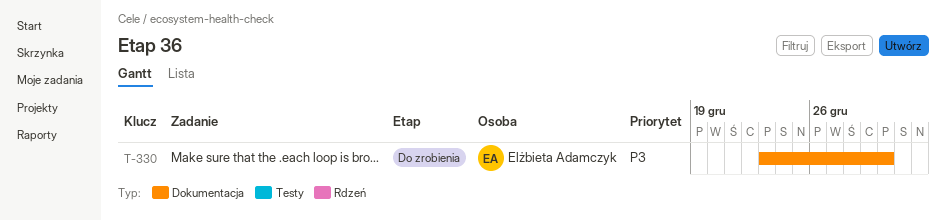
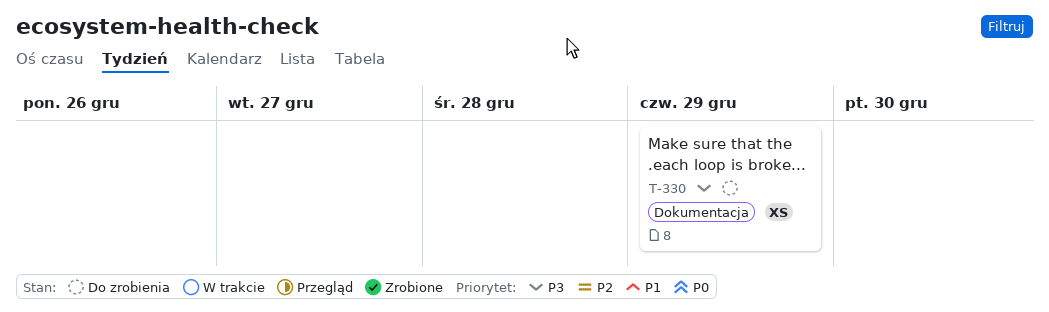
T-330, due: Dec 30 -> Dec 29

